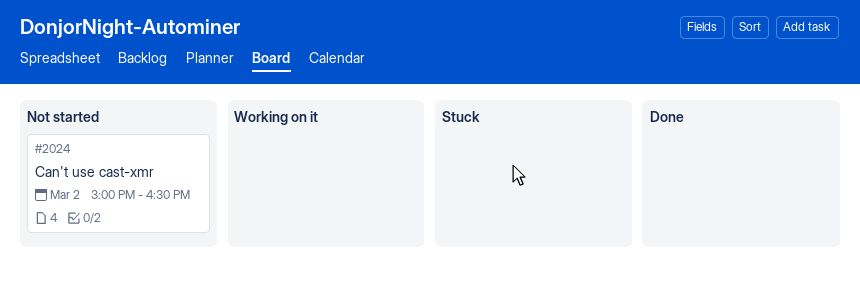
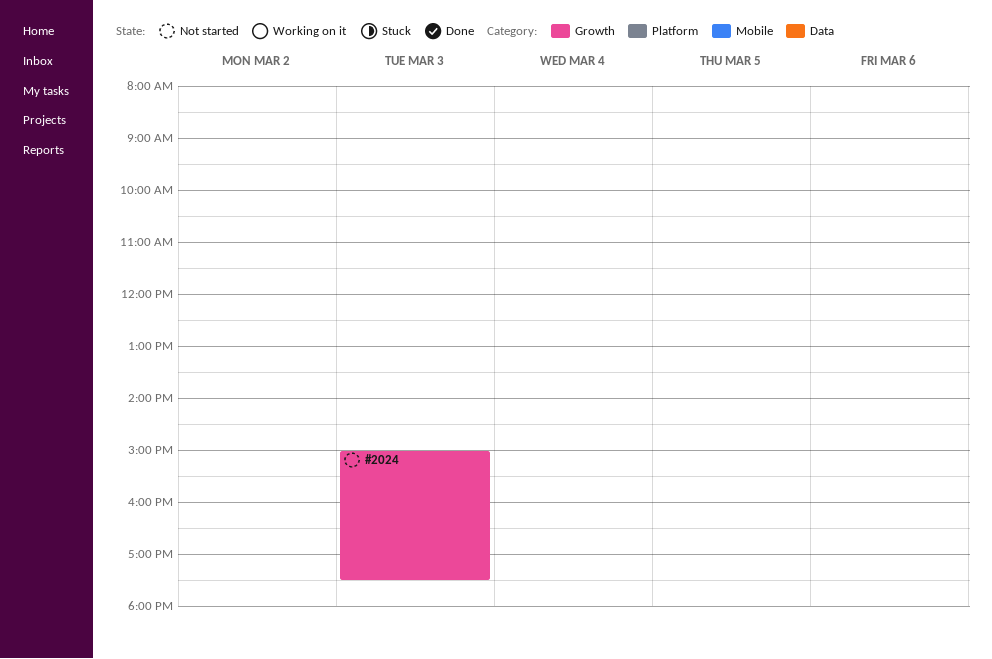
#2024, day: Mar 2 -> Mar 3
#2024, ends: 16:30 -> 17:30

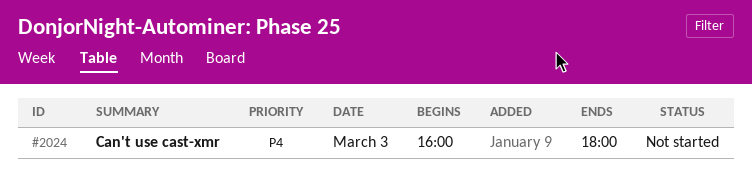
#2024, begins: 15:00 -> 16:00
#2024, ends: 17:30 -> 18:00

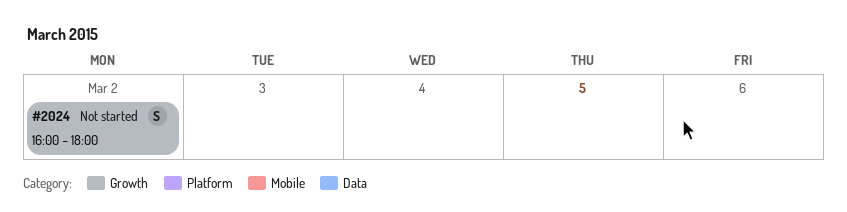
#2024, day: Mar 3 -> Mar 2

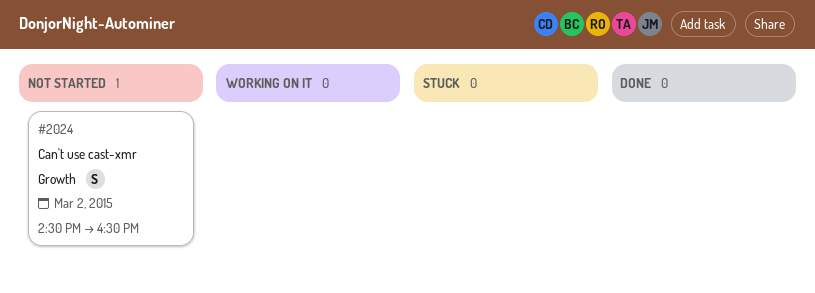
#2024, begins: 16:00 -> 14:30
#2024, ends: 18:00 -> 16:30

